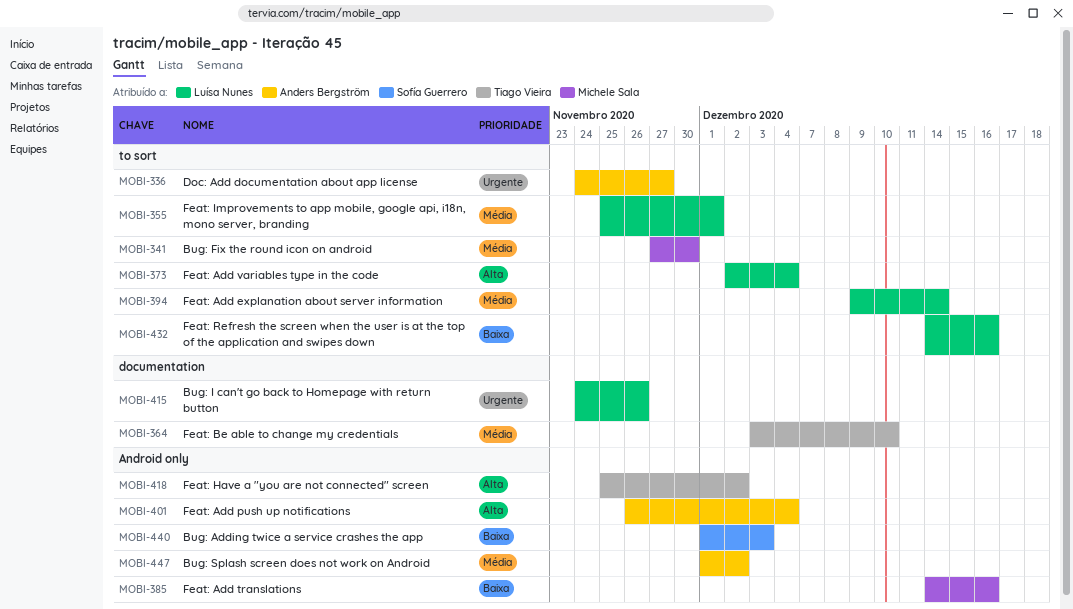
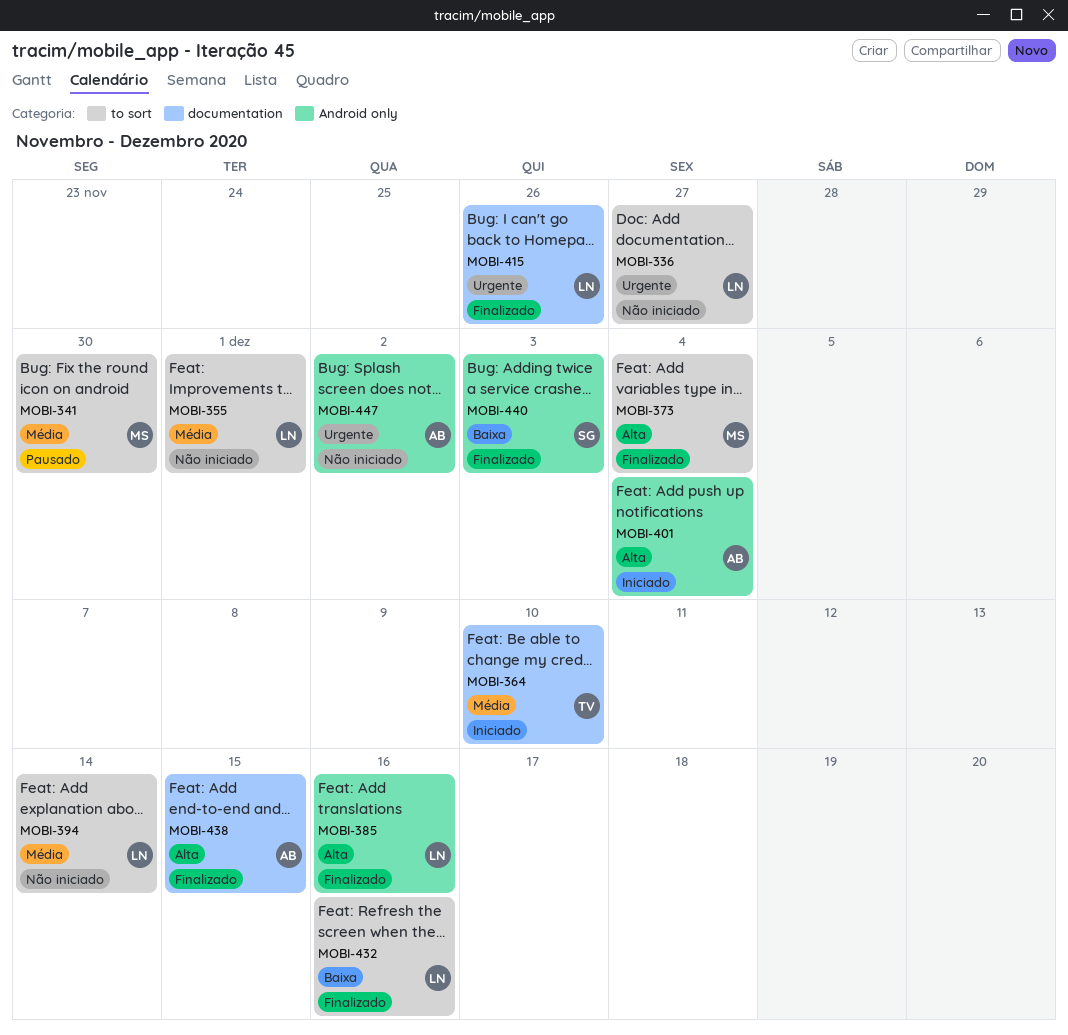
MOBI-336, owner: Anders Bergström -> Luísa Nunes
MOBI-373, owner: Luísa Nunes -> Michele Sala
MOBI-385, owner: Michele Sala -> Luísa Nunes
MOBI-385, priority: Baixa -> Alta
MOBI-418: present -> none
MOBI-438: none -> present
MOBI-447, priority: Média -> Urgente

